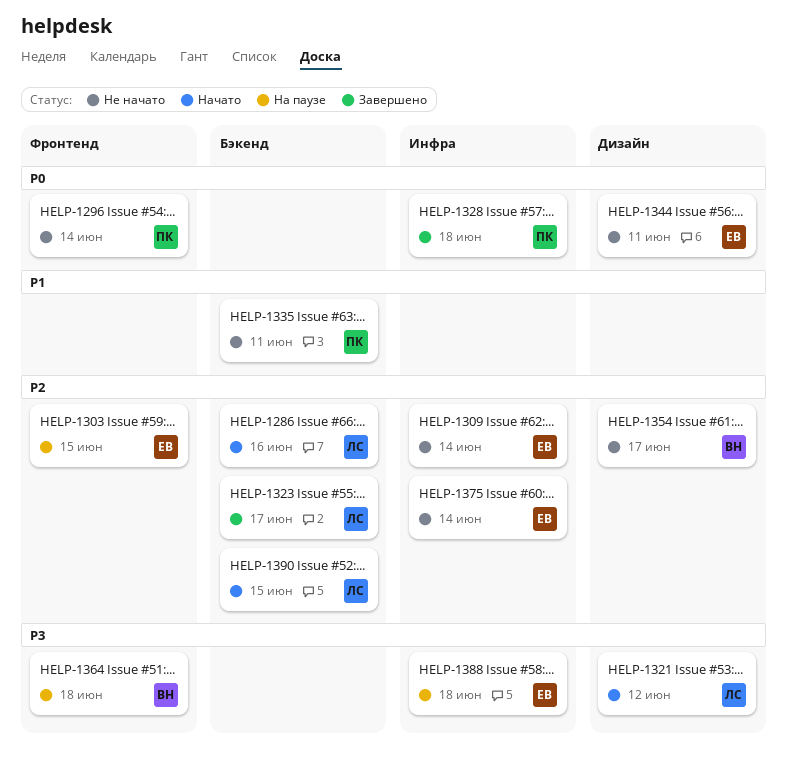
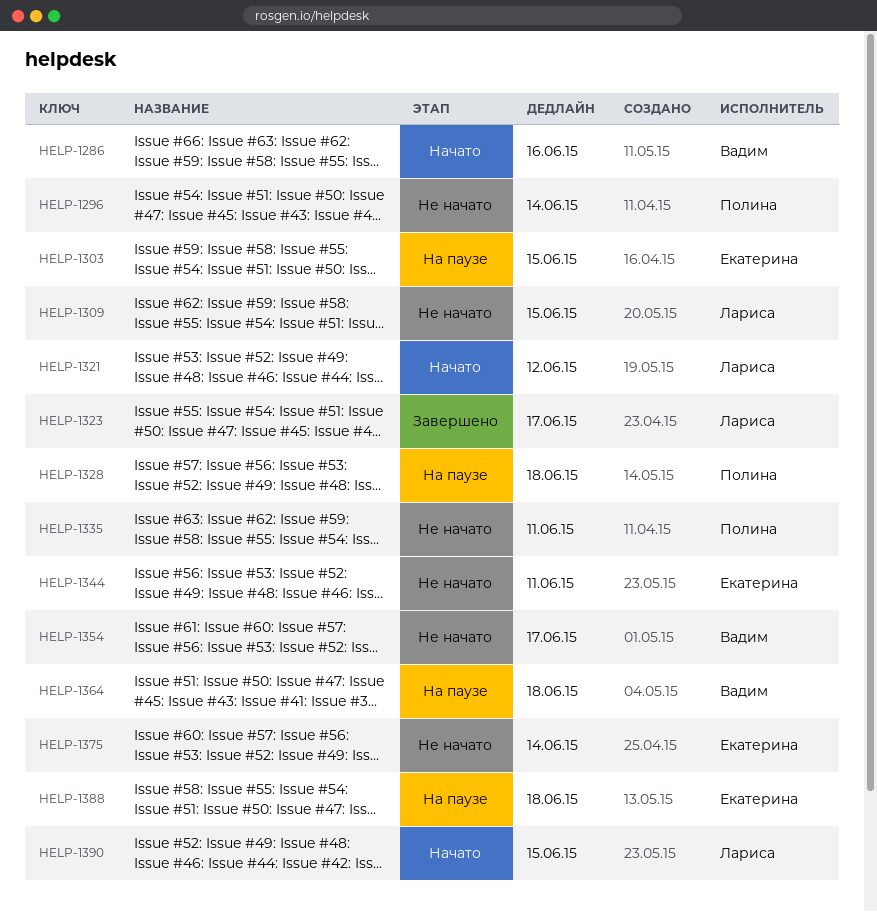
HELP-1286, owner: Лариса -> Вадим
HELP-1309, owner: Екатерина -> Лариса
HELP-1309, due: Jun 14 -> Jun 15
HELP-1328, status: Завершено -> На паузе

